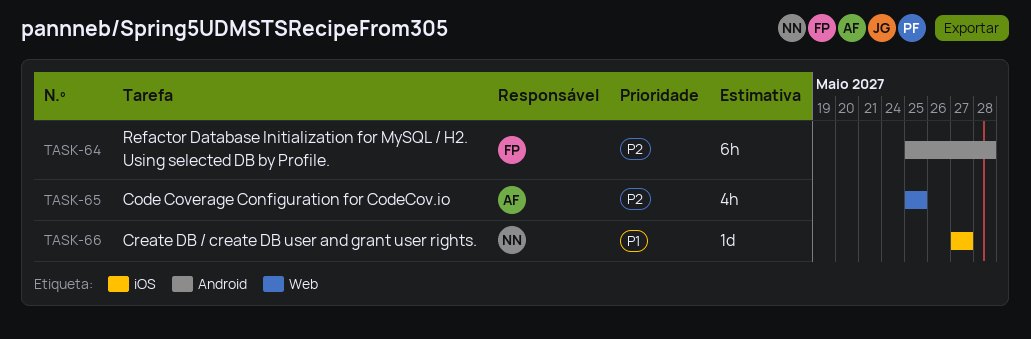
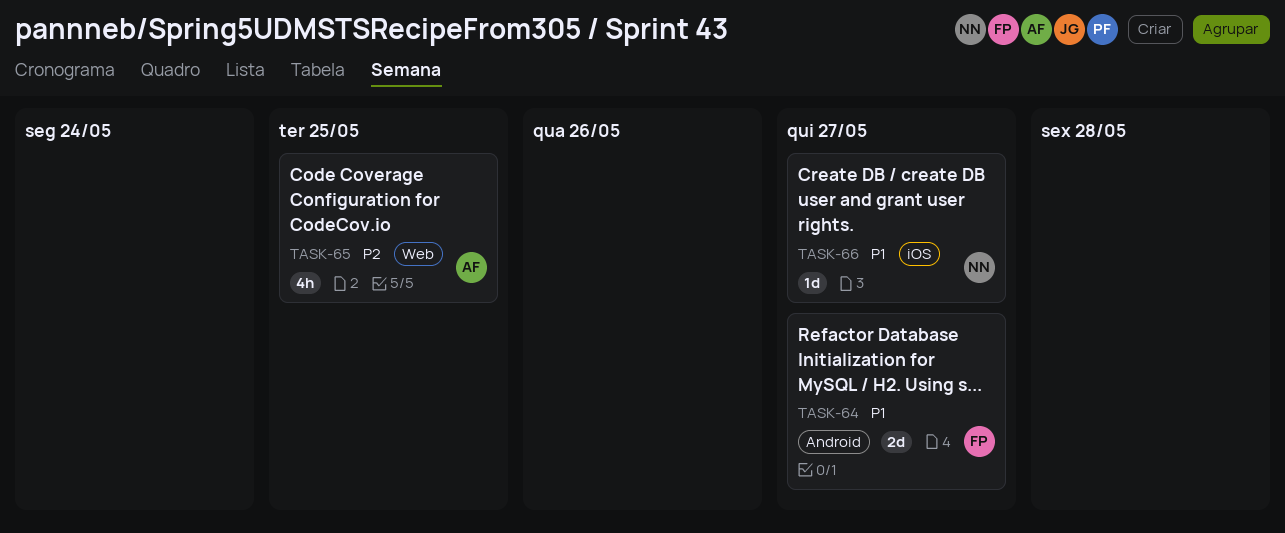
TASK-64, priority: P2 -> P1
TASK-64, estimate: 6h -> 2d
TASK-64, due: May 28 -> May 27

